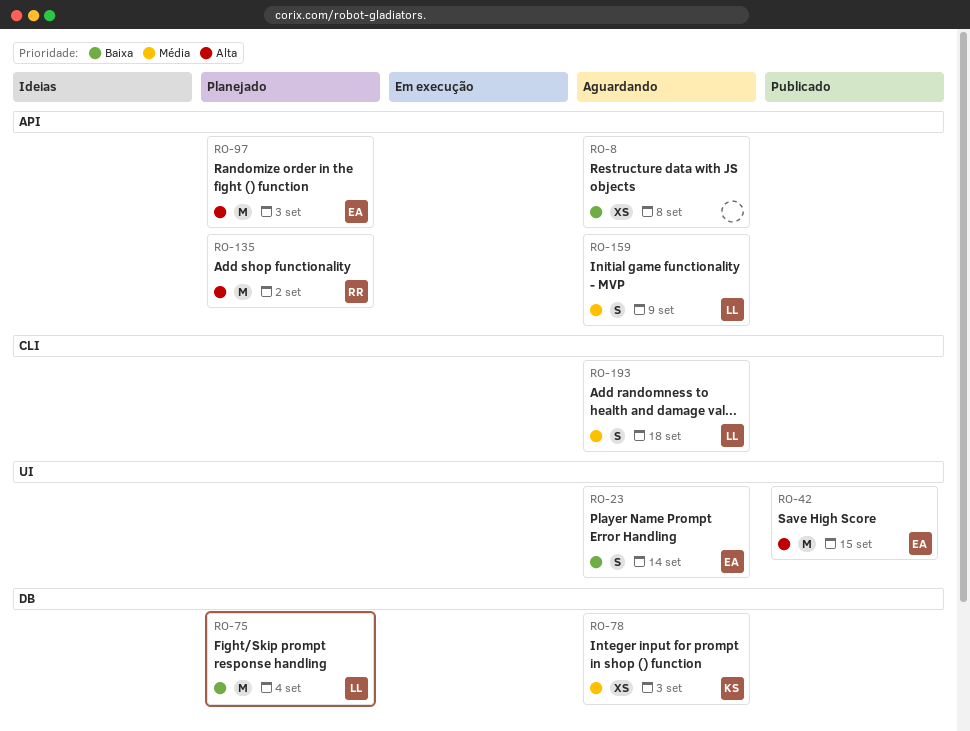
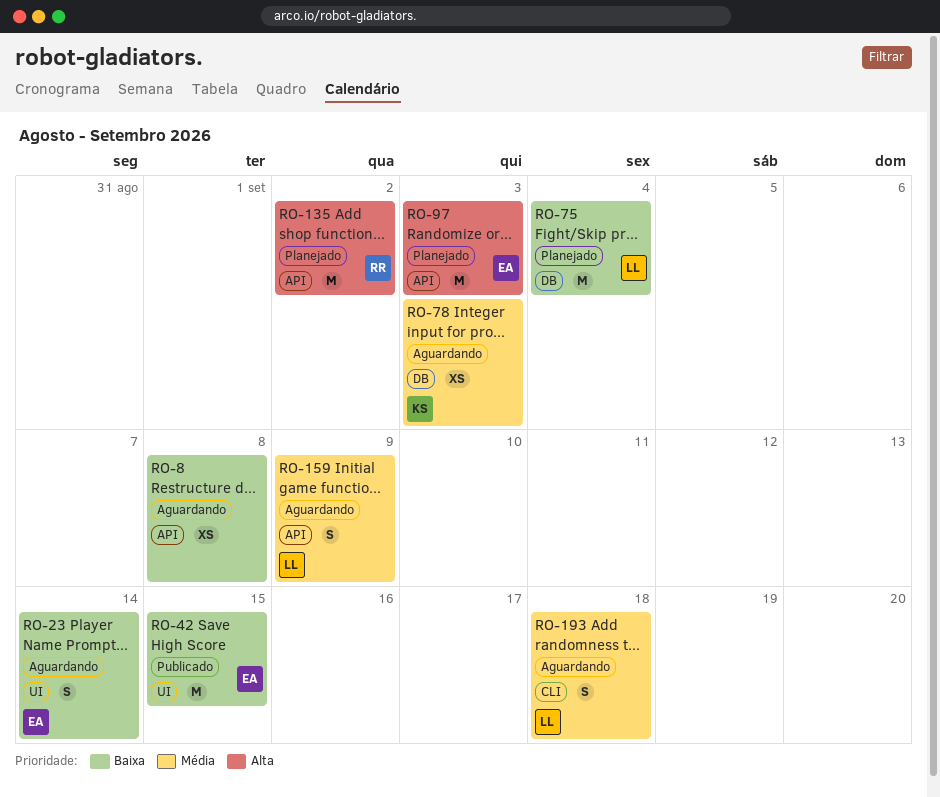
RO-42, priority: Alta -> Baixa

